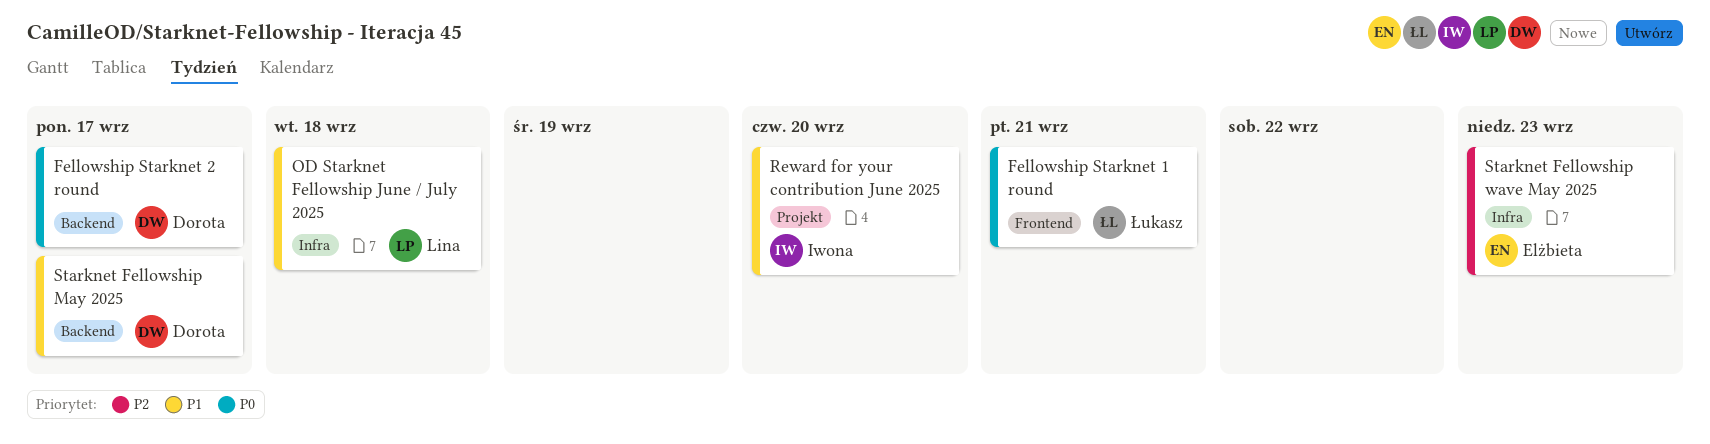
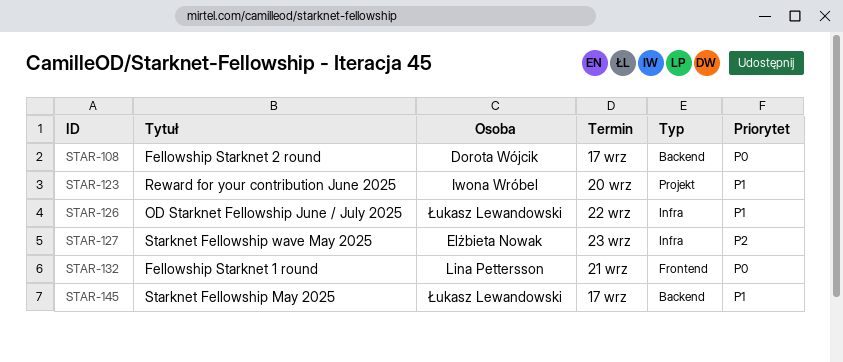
Fellowship Starknet 1 round, owner: Łukasz Lewandowski -> Lina Pettersson
OD Starknet Fellowship June / July 2025, owner: Lina Pettersson -> Łukasz Lewandowski
OD Starknet Fellowship June / July 2025, due: Sep 18 -> Sep 22
Starknet Fellowship May 2025, owner: Dorota Wójcik -> Łukasz Lewandowski

